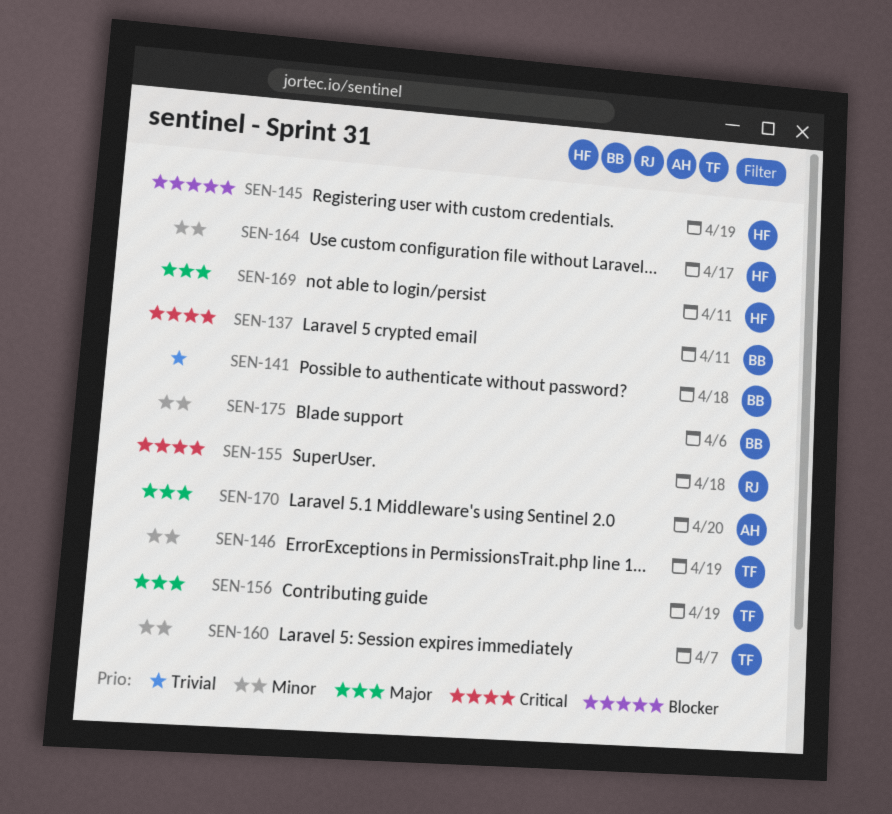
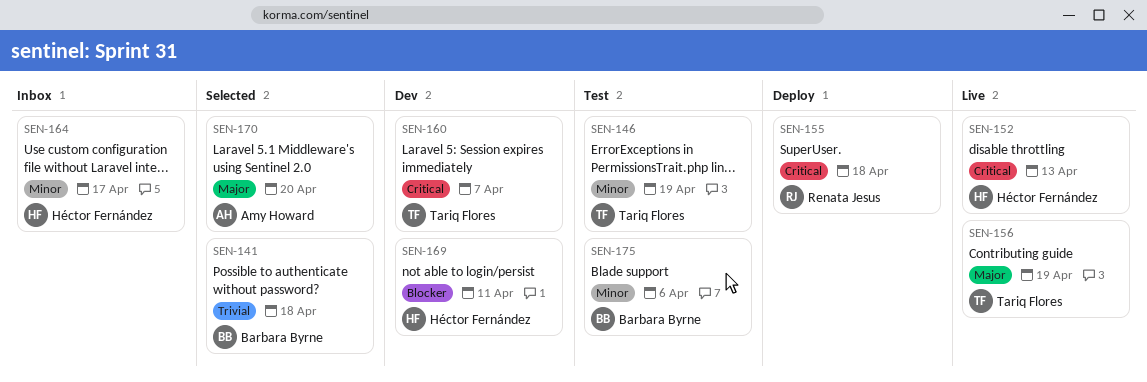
SEN-137: present -> none
SEN-145: present -> none
SEN-152: none -> present
SEN-160, priority: Minor -> Critical
SEN-169, priority: Major -> Blocker

